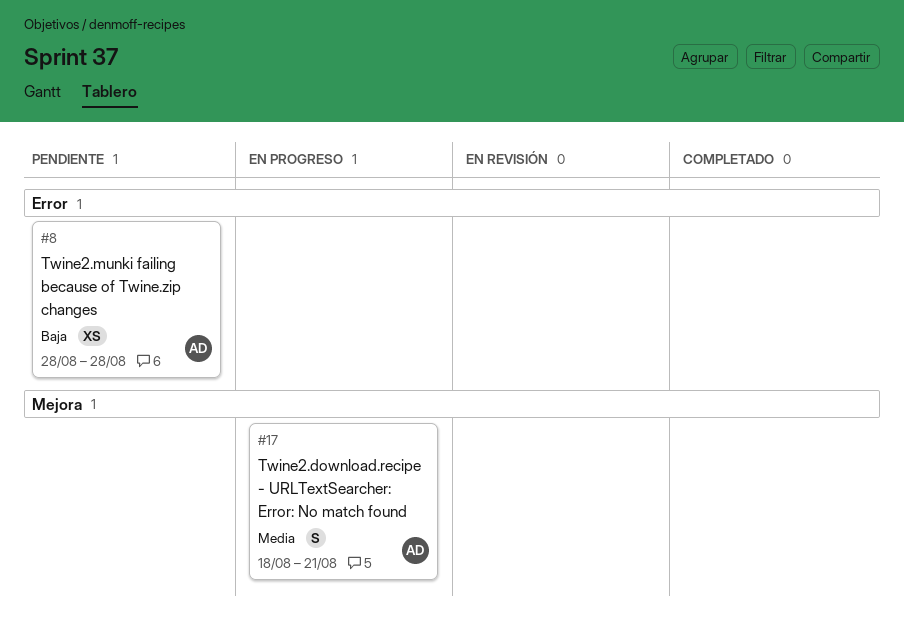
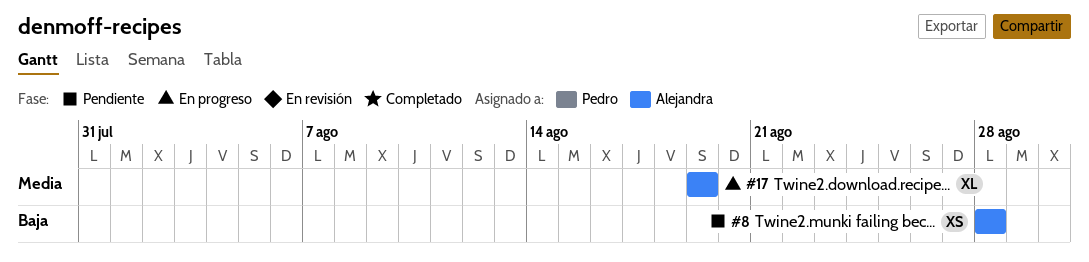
#17, estimate: S -> XL
#17, start: Aug 18 -> Aug 19
#17, due: Aug 21 -> Aug 19

